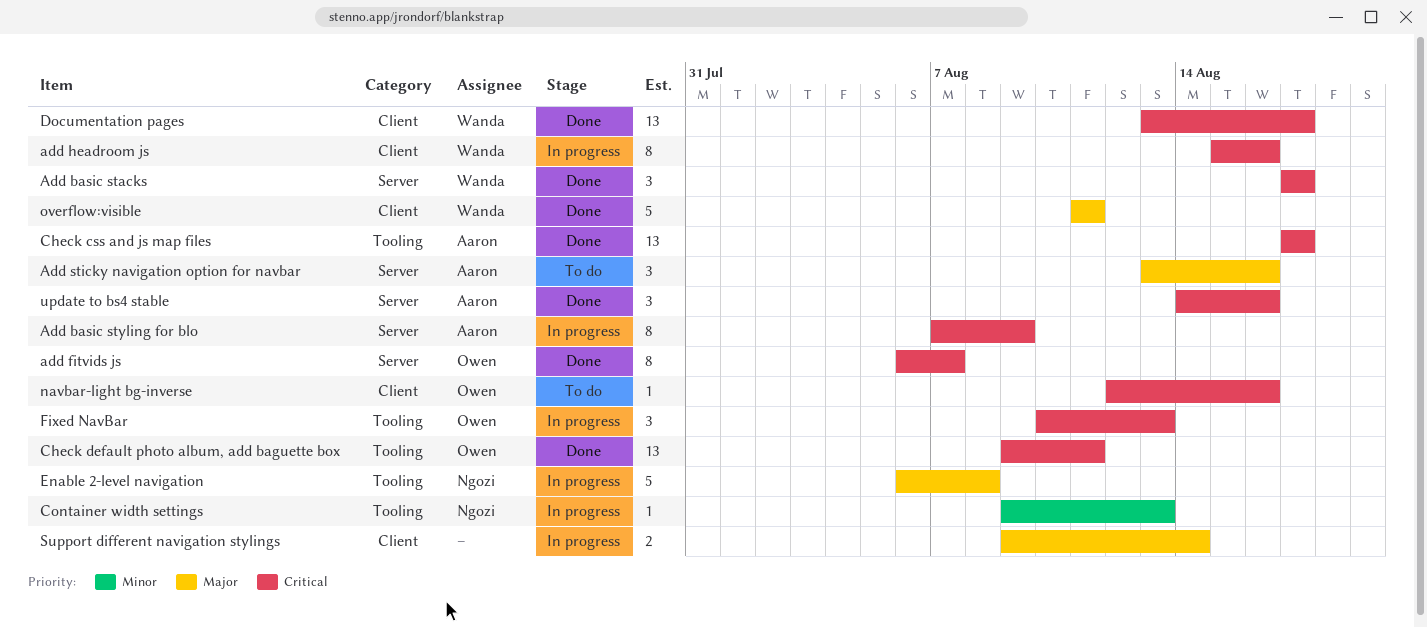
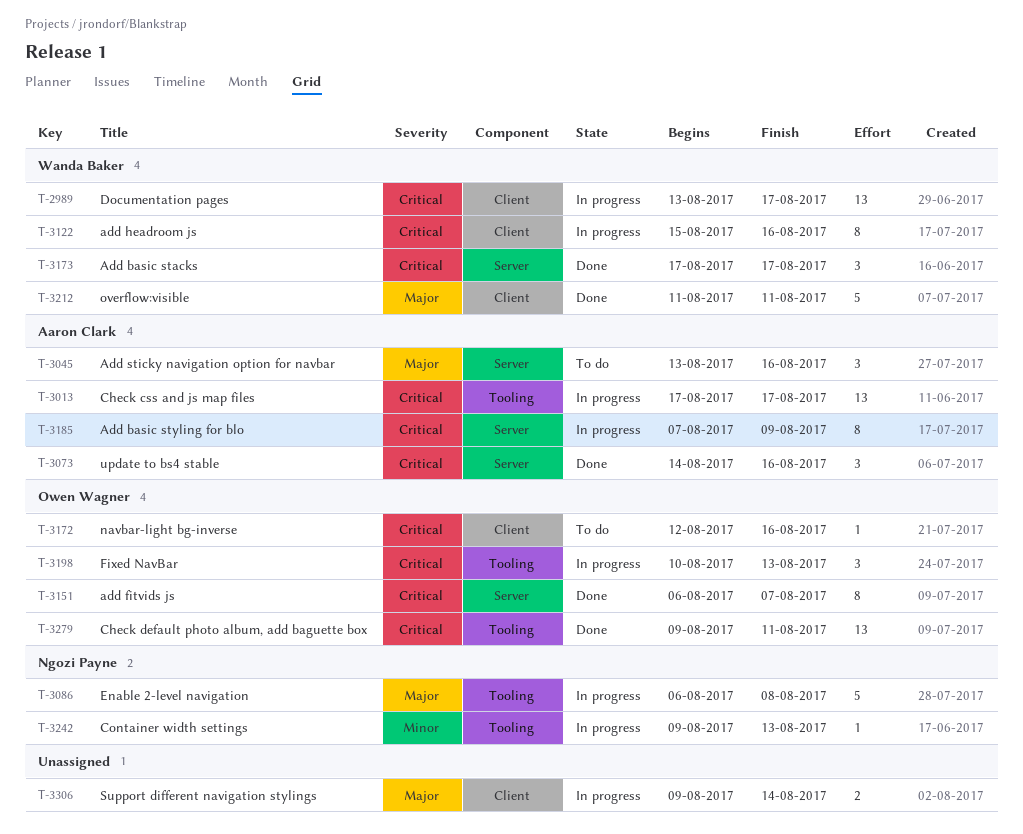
Check css and js map files, status: Done -> In progress
Documentation pages, status: Done -> In progress

